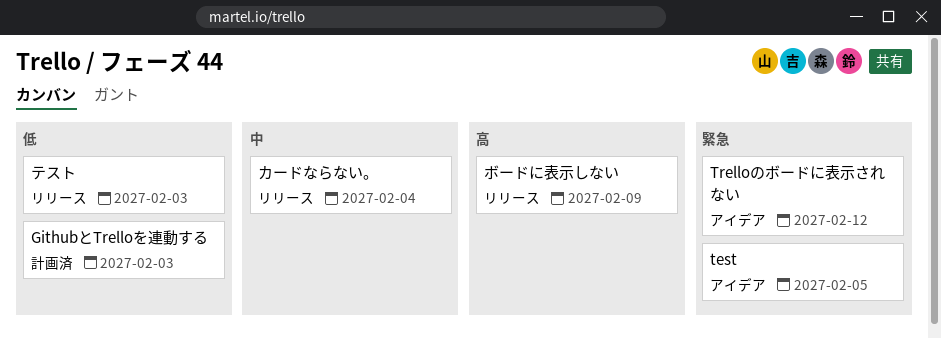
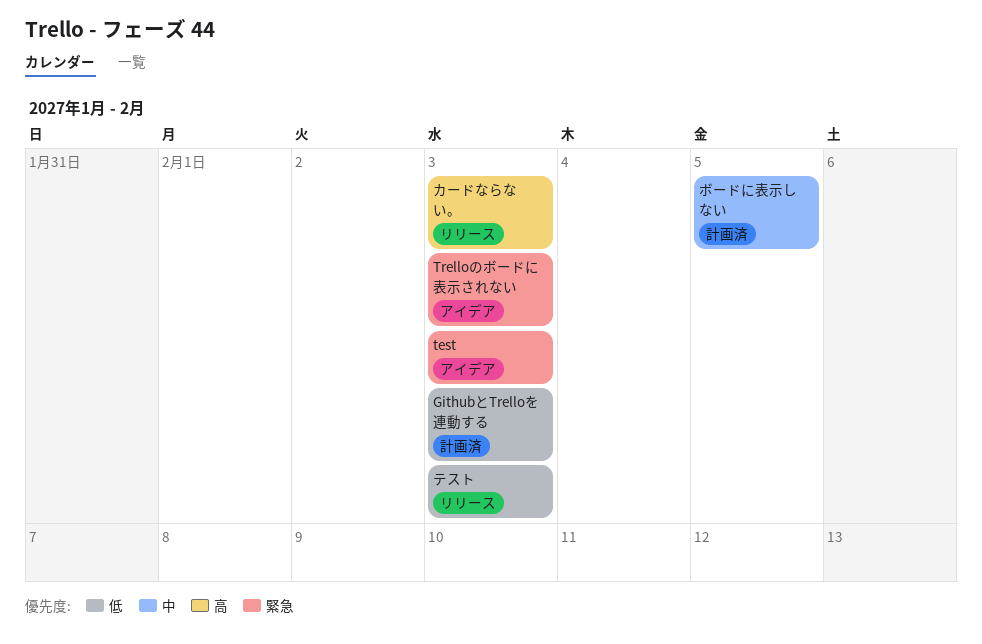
test, due: Feb 5 -> Feb 3
Trelloのボードに表示されない, due: Feb 12 -> Feb 3
カードならない。, priority: 中 -> 高
カードならない。, due: Feb 4 -> Feb 3
ボードに表示しない, status: リリース -> 計画済
ボードに表示しない, priority: 高 -> 中
ボードに表示しない, due: Feb 9 -> Feb 5

